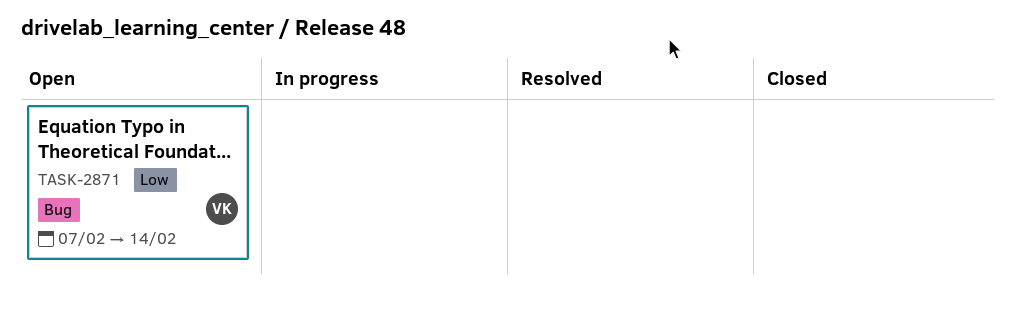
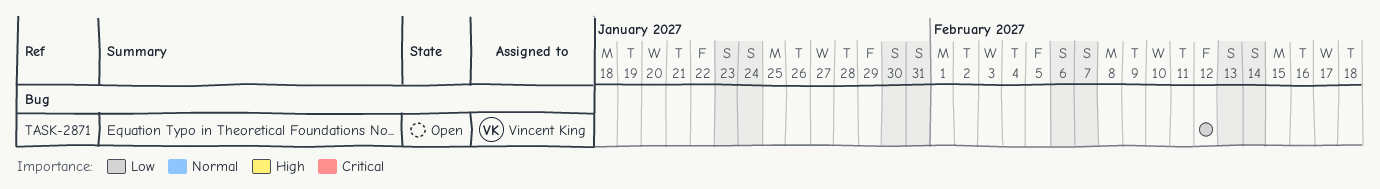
TASK-2871, start: Feb 7 -> Feb 12
TASK-2871, due: Feb 14 -> Feb 12

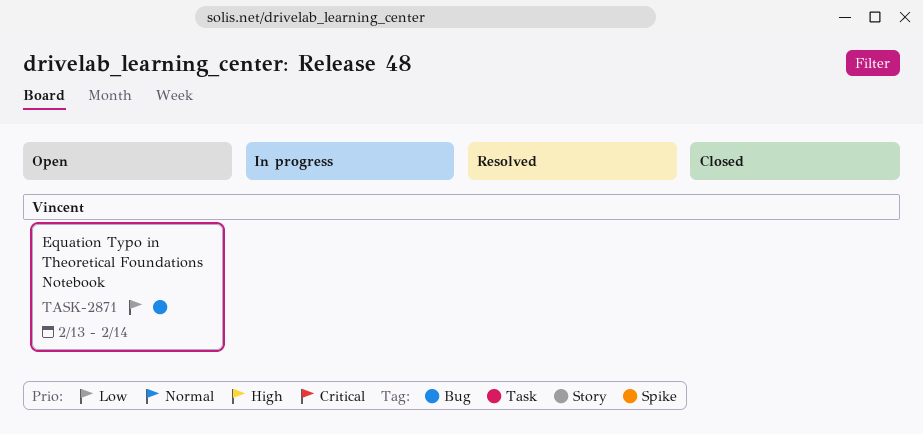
TASK-2871, start: Feb 12 -> Feb 13
TASK-2871, due: Feb 12 -> Feb 14

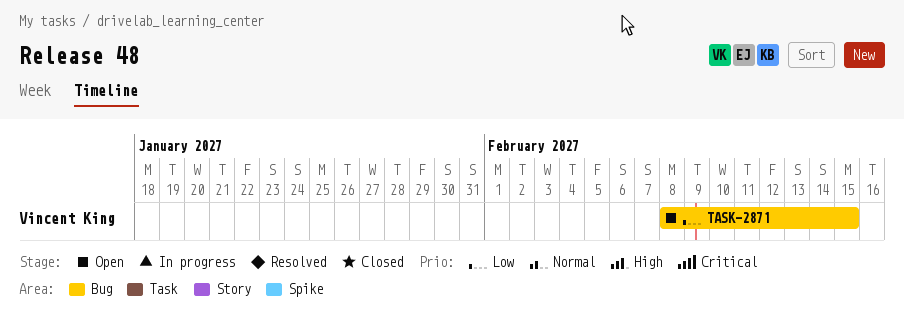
TASK-2871, start: Feb 13 -> Feb 8
TASK-2871, due: Feb 14 -> Feb 15

